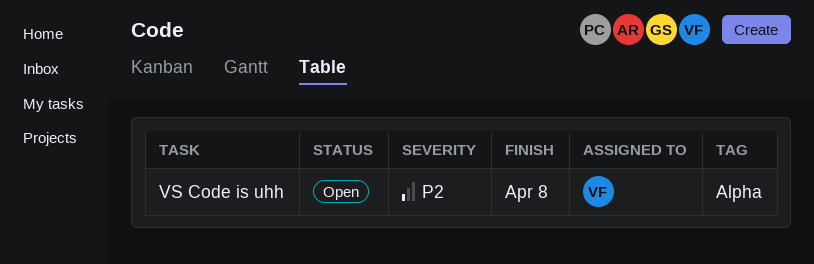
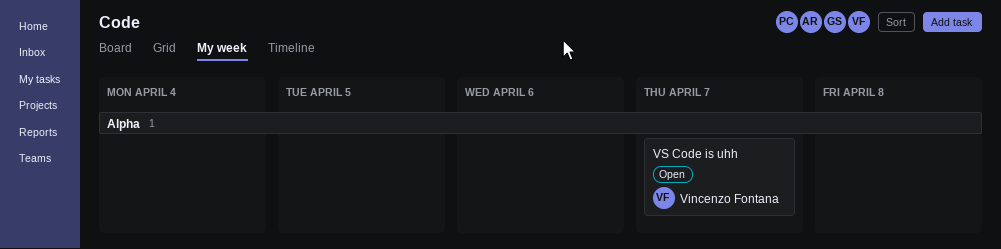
VS Code is uhh, due: Apr 8 -> Apr 7

